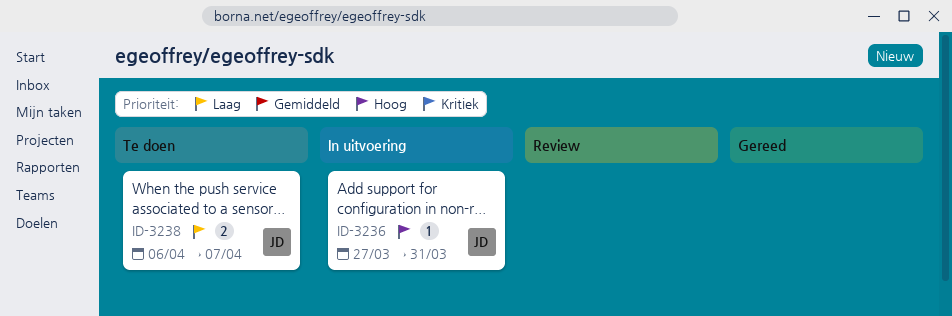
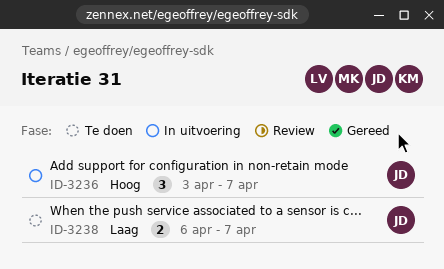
ID-3236, estimate: 1 -> 3
ID-3236, start: Mar 27 -> Apr 3
ID-3236, due: Mar 31 -> Apr 7

